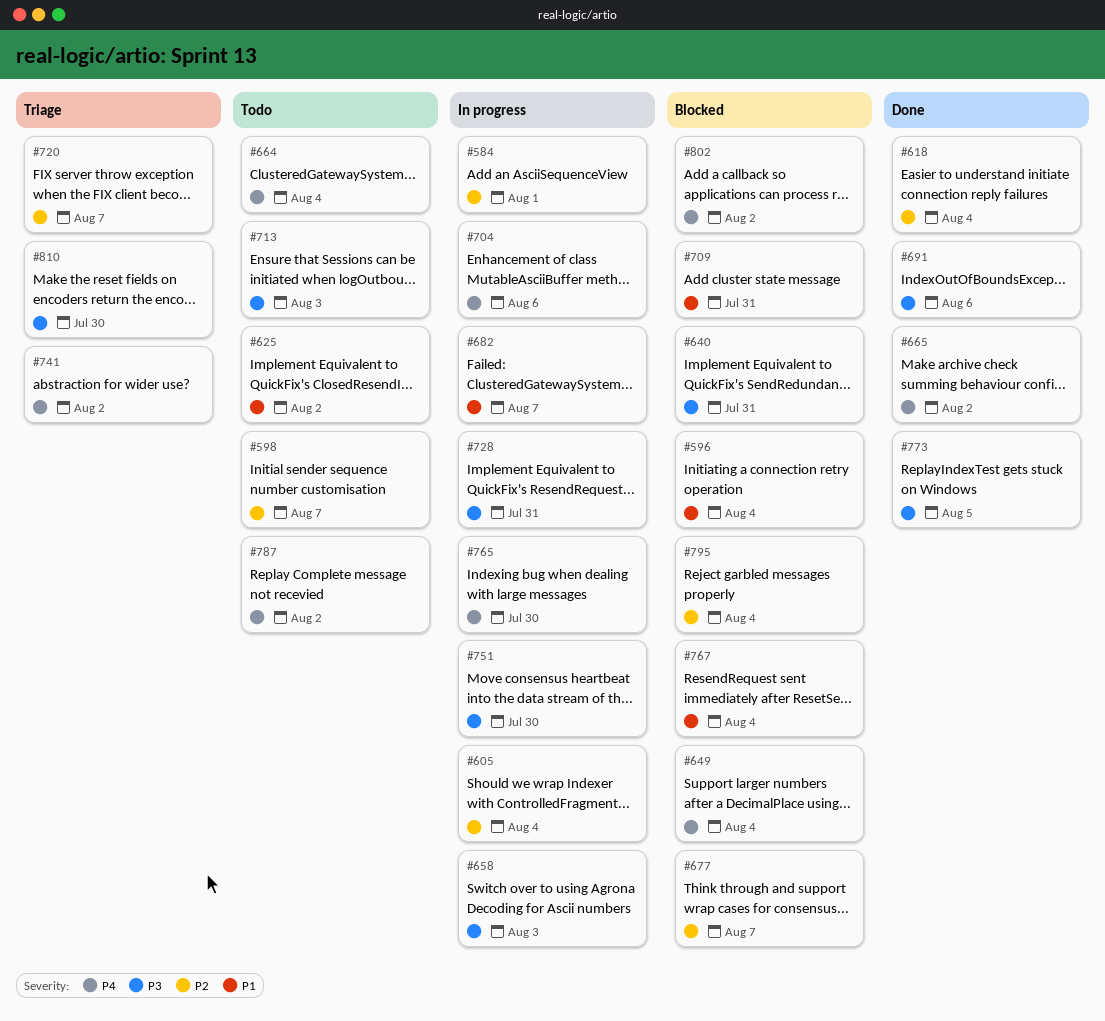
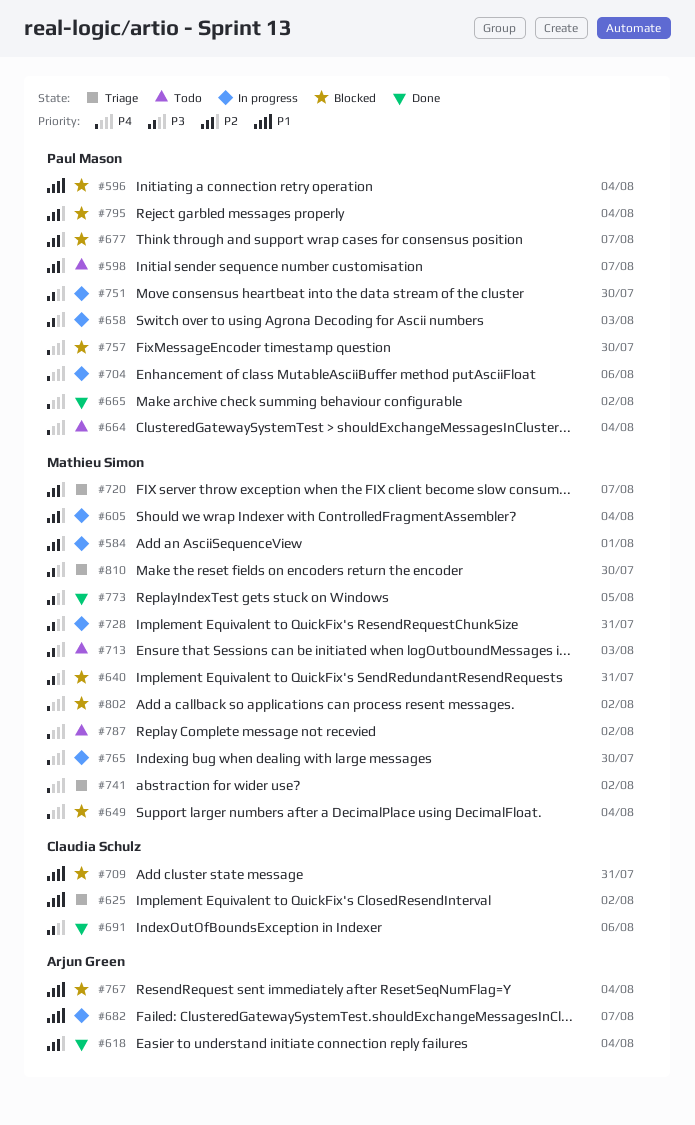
#625, status: Todo -> Triage
#757: none -> present

